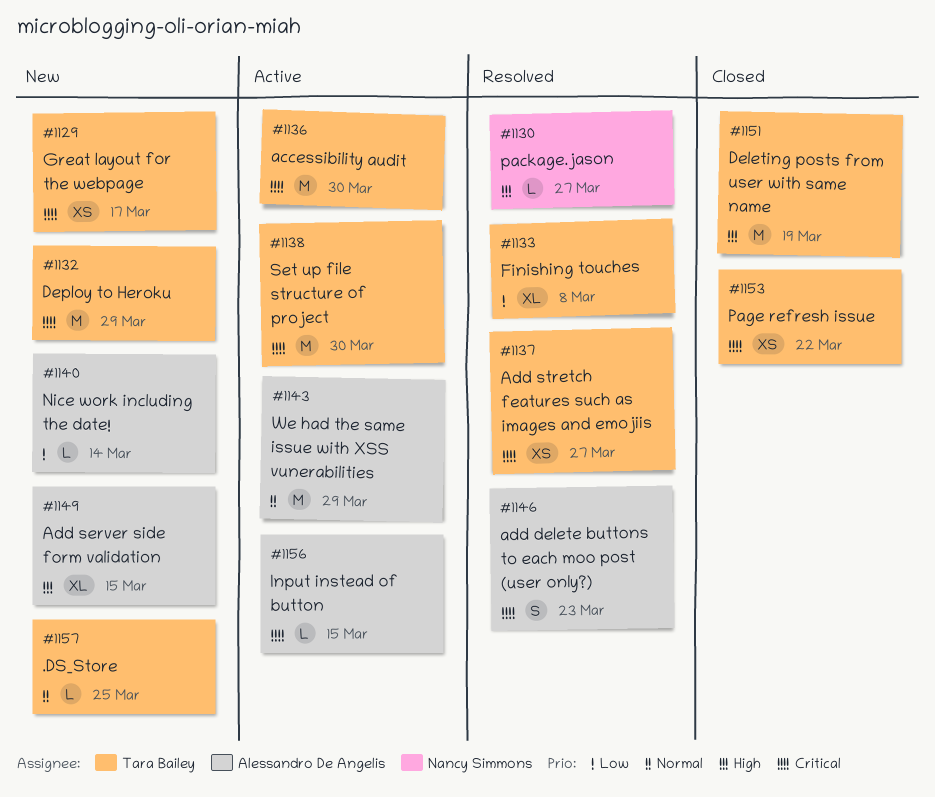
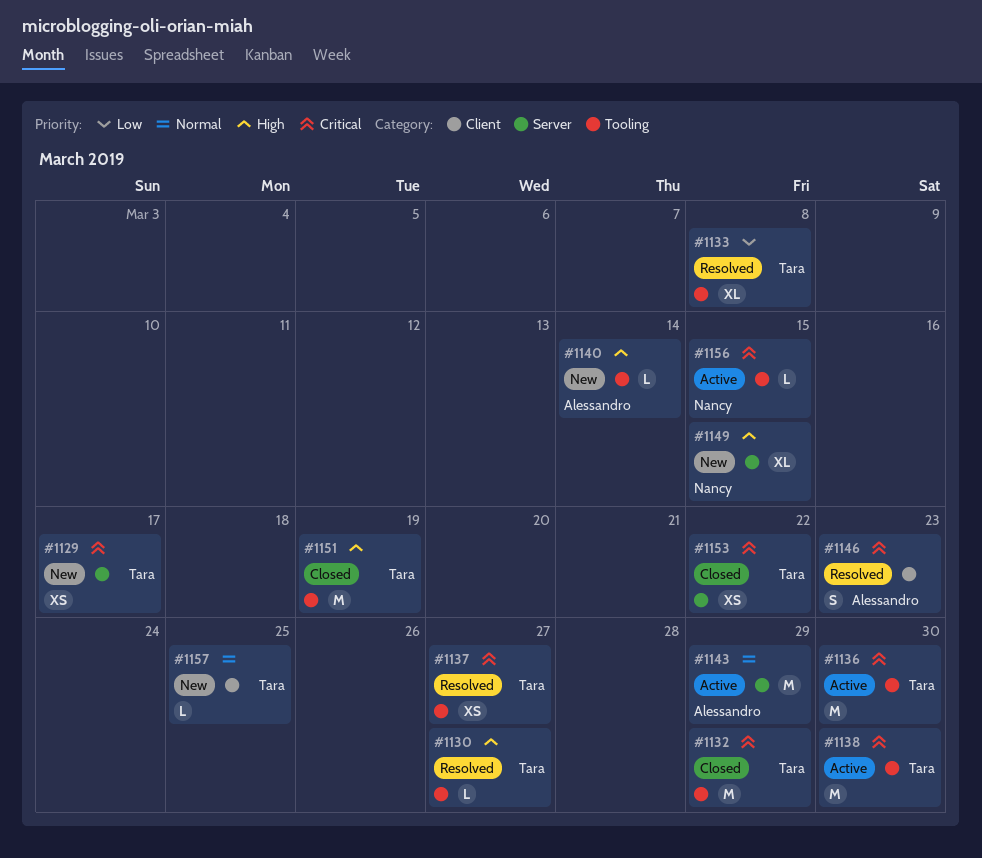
#1130, owner: Nancy Simmons -> Tara Bailey
#1132, status: New -> Closed
#1140, priority: Low -> High
#1149, owner: Alessandro De Angelis -> Nancy Simmons
#1156, owner: Alessandro De Angelis -> Nancy Simmons

